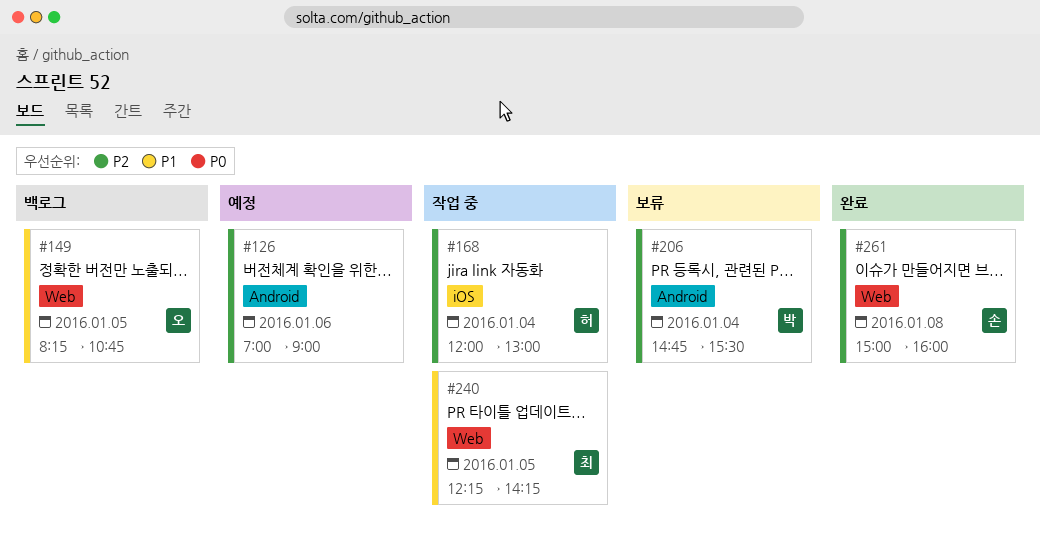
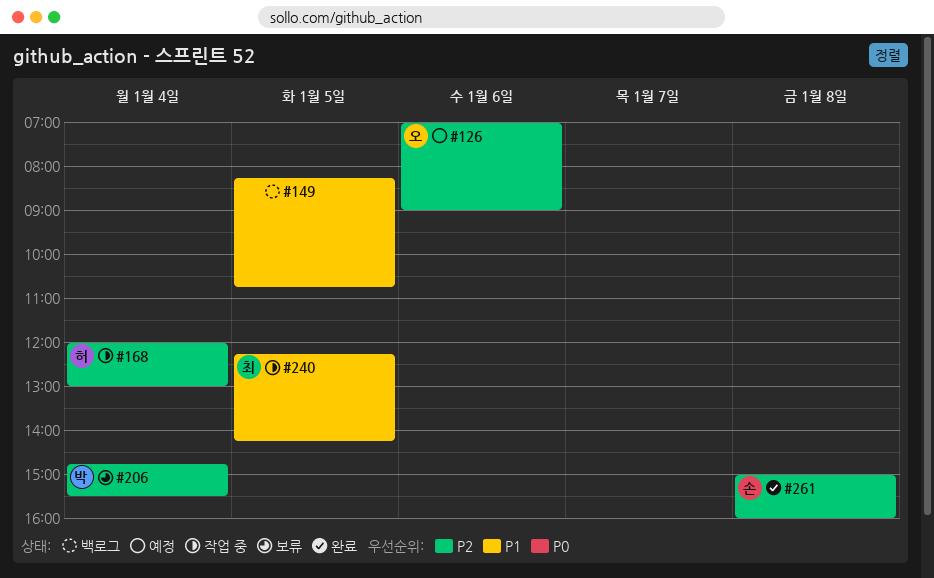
#126, owner: none -> 오
#149, owner: 오 -> none

